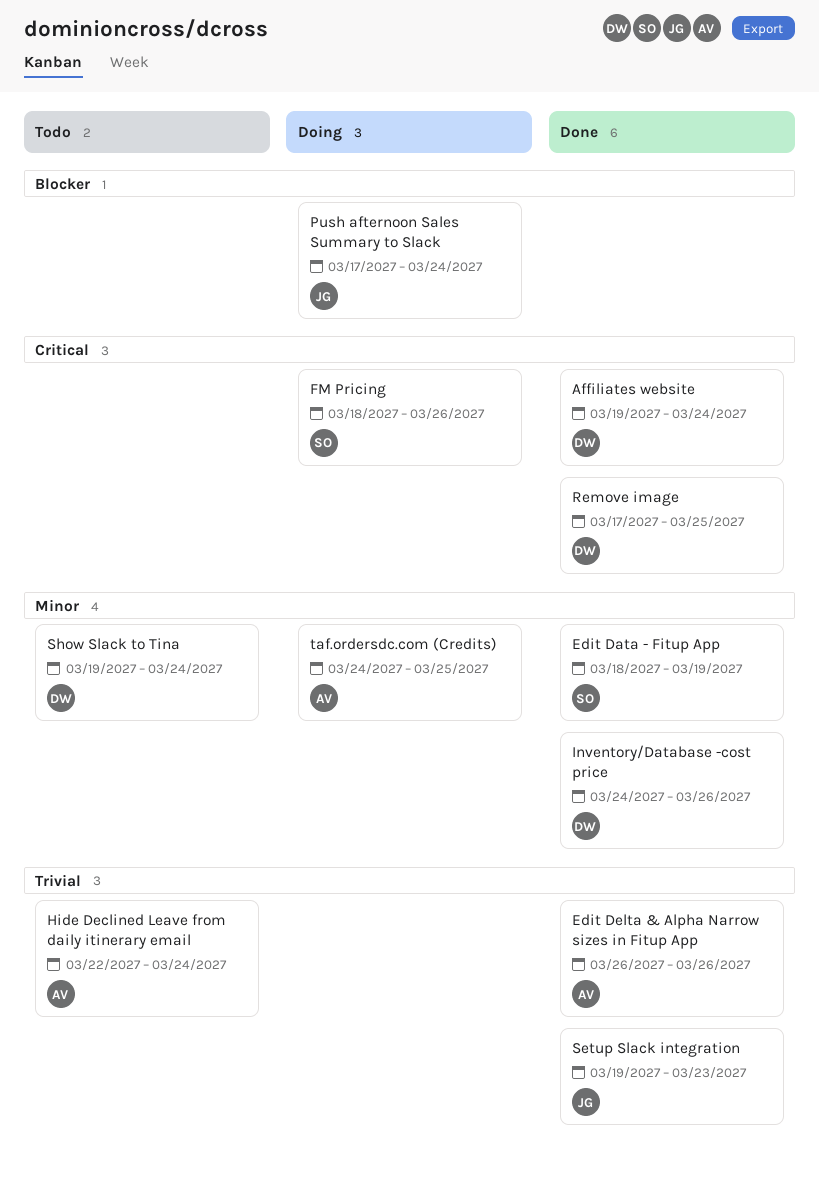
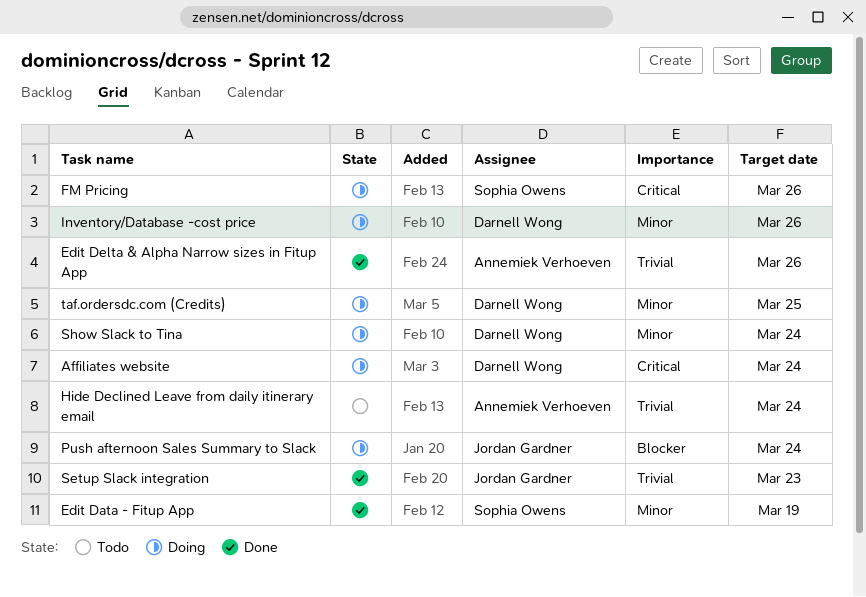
Affiliates website, status: Done -> Doing
Inventory/Database -cost price, status: Done -> Doing
Remove image: present -> none
Show Slack to Tina, status: Todo -> Doing
taf.ordersdc.com (Credits), owner: Annemiek Verhoeven -> Darnell Wong

